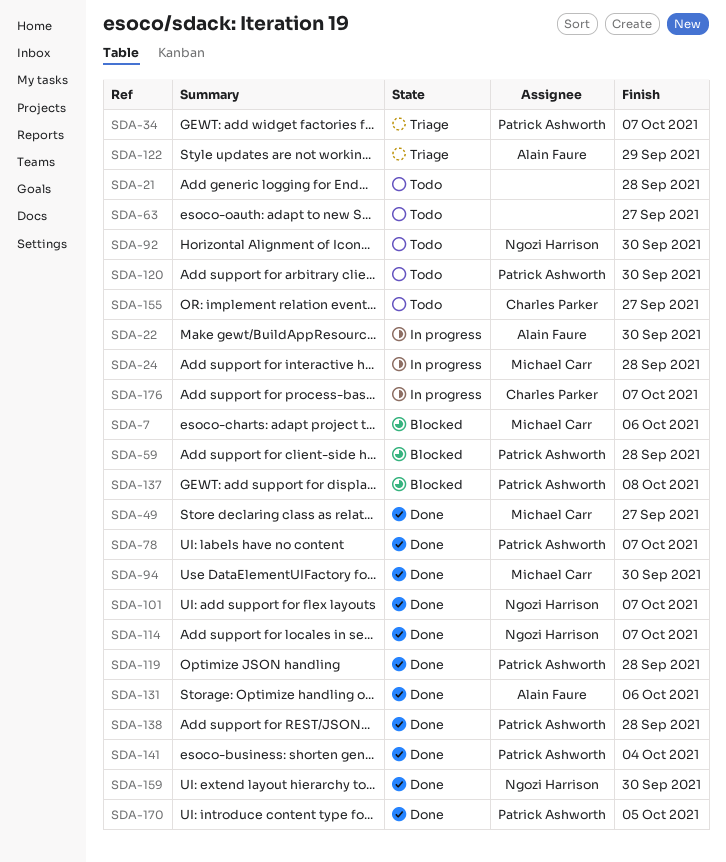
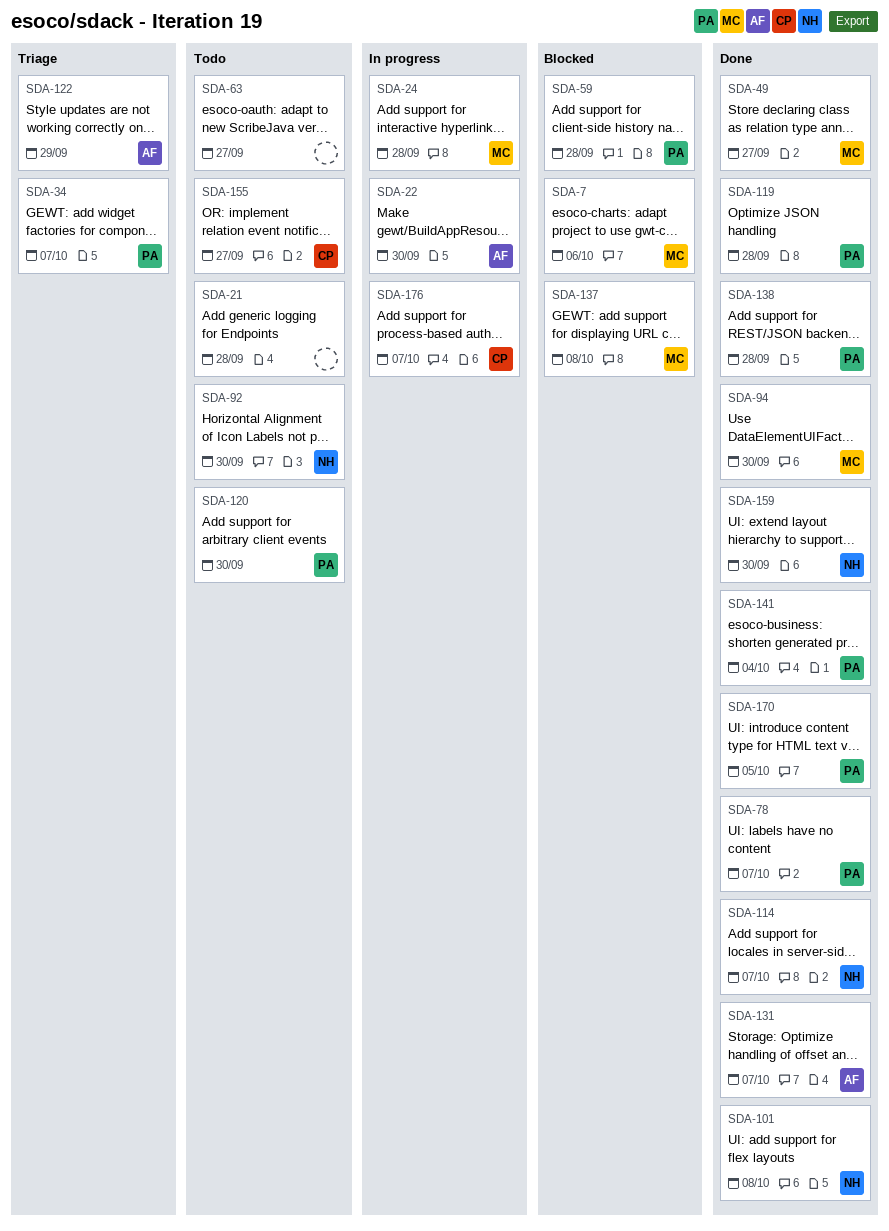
SDA-101, due: Oct 7 -> Oct 8
SDA-131, due: Oct 6 -> Oct 7
SDA-137, owner: Patrick Ashworth -> Michael Carr

